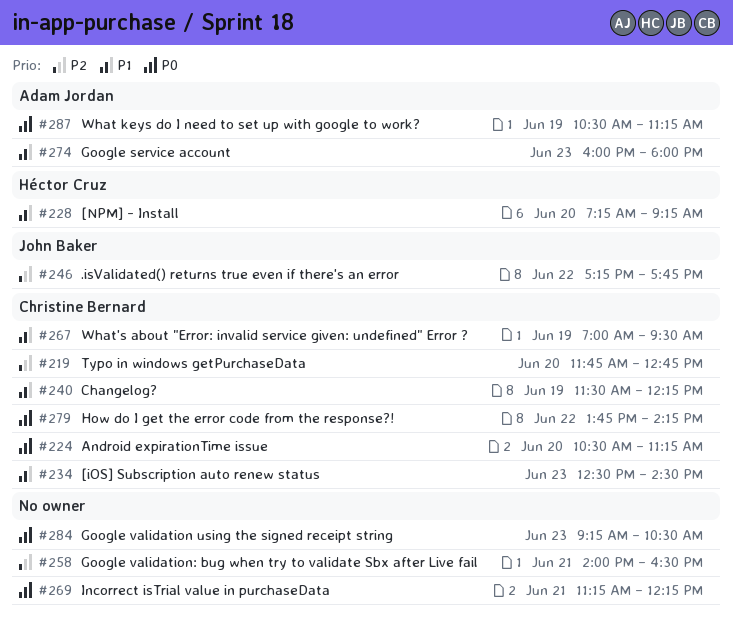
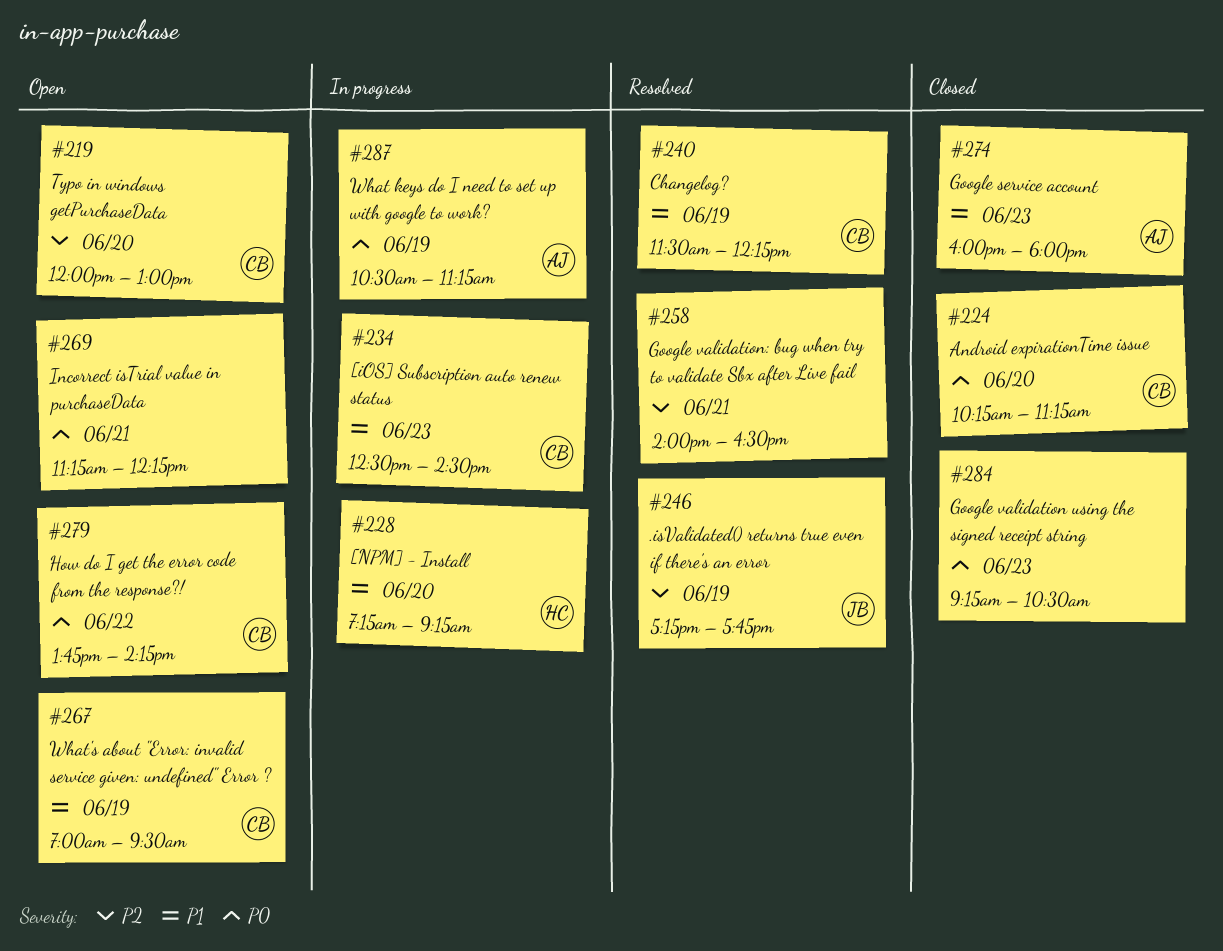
#219, begins: 11:45 -> 12:00
#219, ends: 12:45 -> 13:00
#224, begins: 10:30 -> 10:15
#246, day: Jun 22 -> Jun 19

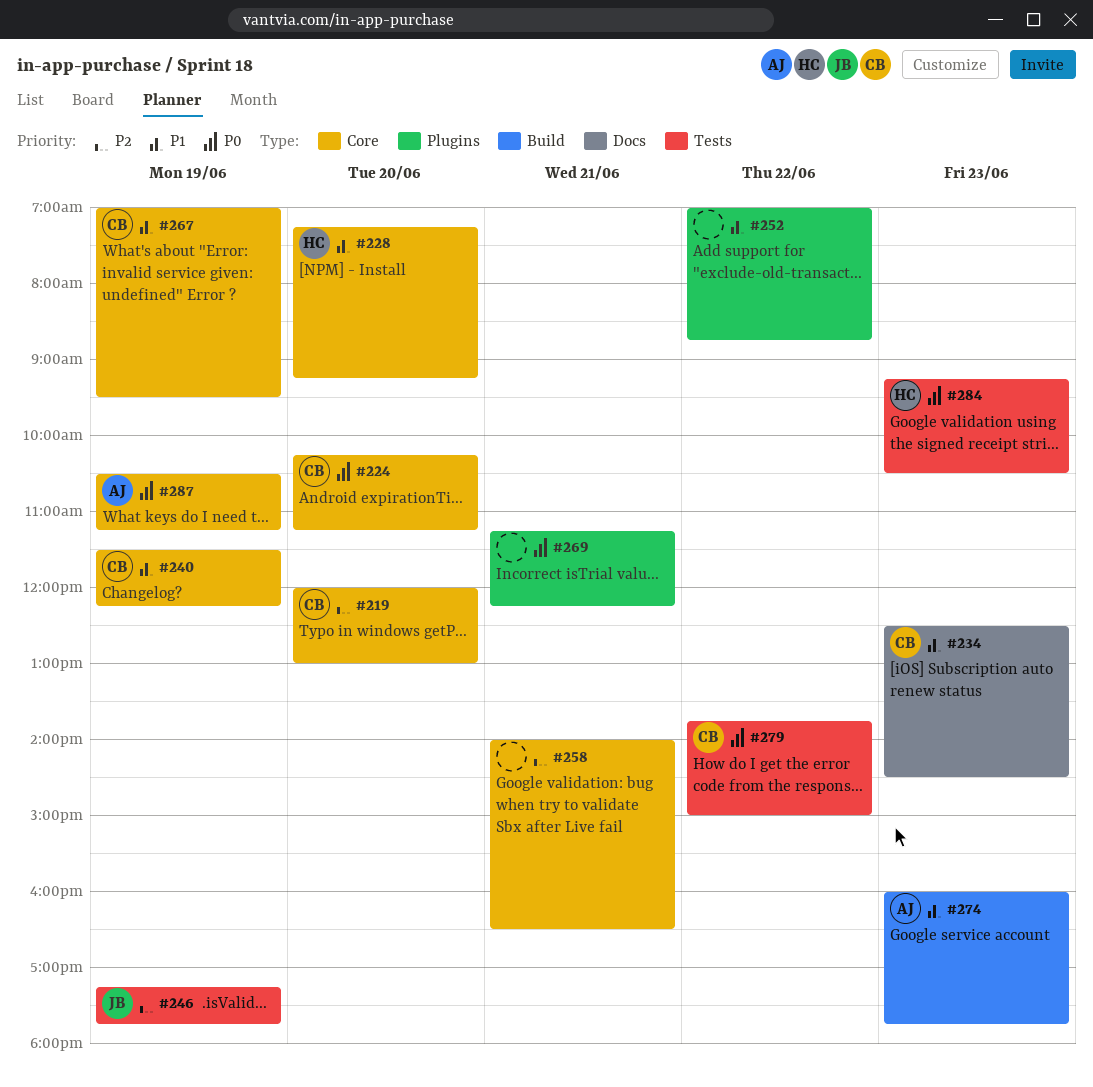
#252: none -> present
#274, ends: 18:00 -> 17:45
#279, ends: 14:15 -> 15:00
#284, owner: none -> HC

